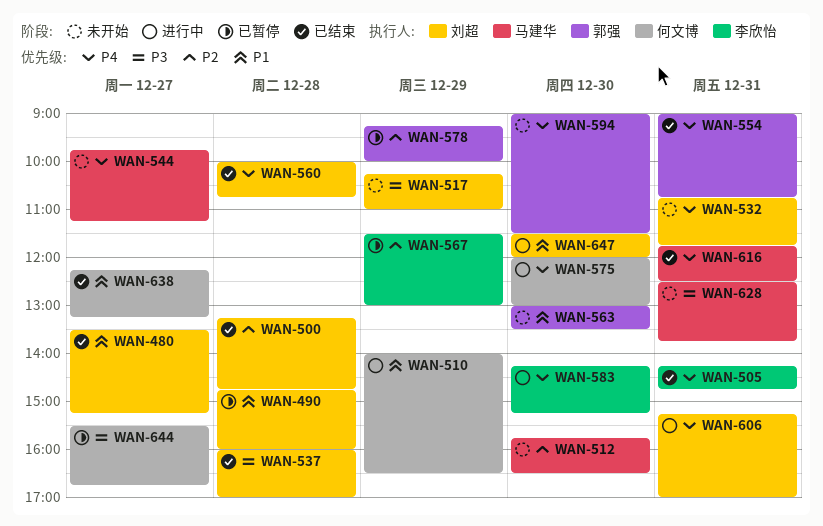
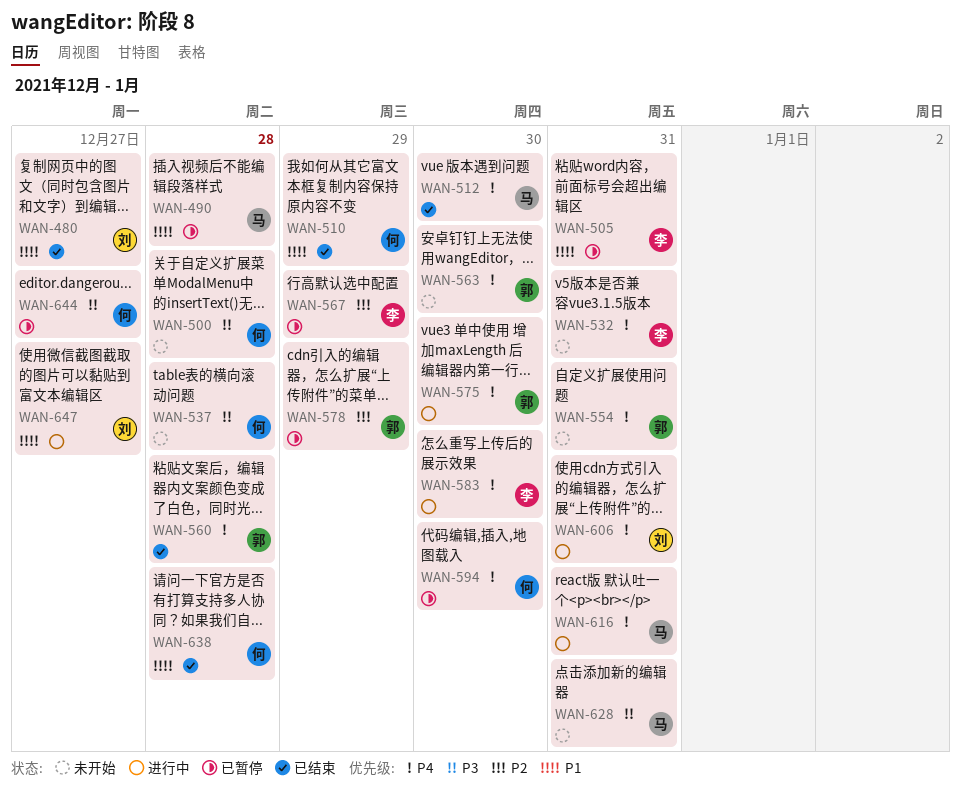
WAN-490, owner: 刘超 -> 马建华
WAN-500, status: 已结束 -> 未开始
WAN-500, owner: 刘超 -> 何文博
WAN-500, priority: P2 -> P3
WAN-505, status: 已结束 -> 已暂停
WAN-505, priority: P4 -> P1
WAN-510, status: 进行中 -> 已结束
WAN-512, status: 未开始 -> 已结束
WAN-512, priority: P2 -> P4
WAN-517: present -> none
WAN-532, owner: 刘超 -> 李欣怡
WAN-537, status: 已结束 -> 未开始
WAN-537, owner: 刘超 -> 何文博
WAN-544: present -> none
WAN-554, status: 已结束 -> 未开始
WAN-560, owner: 刘超 -> 郭强
WAN-563, priority: P1 -> P4
WAN-575, owner: 何文博 -> 郭强
WAN-594, status: 未开始 -> 已暂停
WAN-594, owner: 郭强 -> 何文博
WAN-616, status: 已结束 -> 进行中
WAN-638, day: Dec 27 -> Dec 28
WAN-647, day: Dec 30 -> Dec 27

